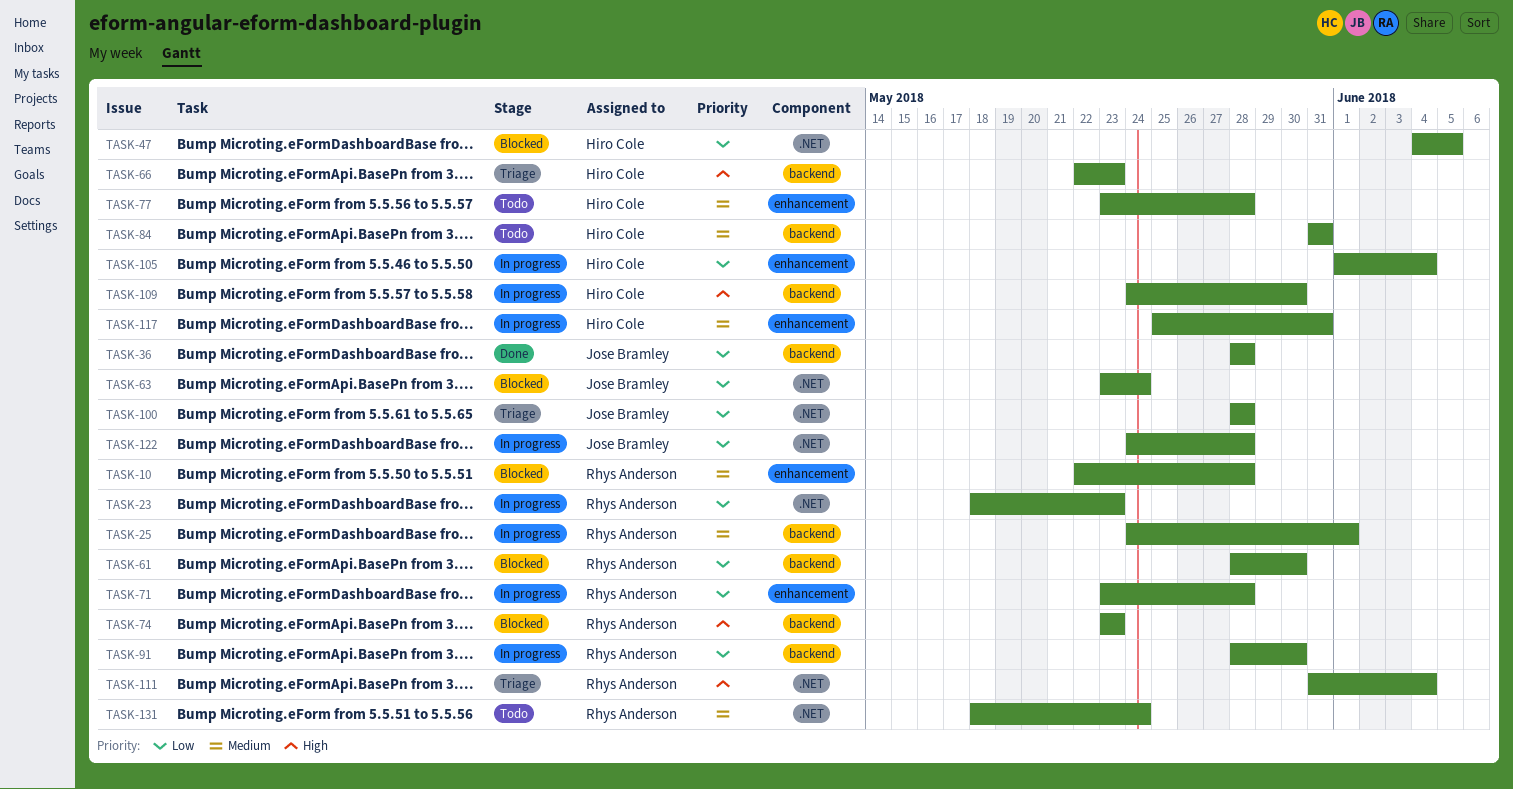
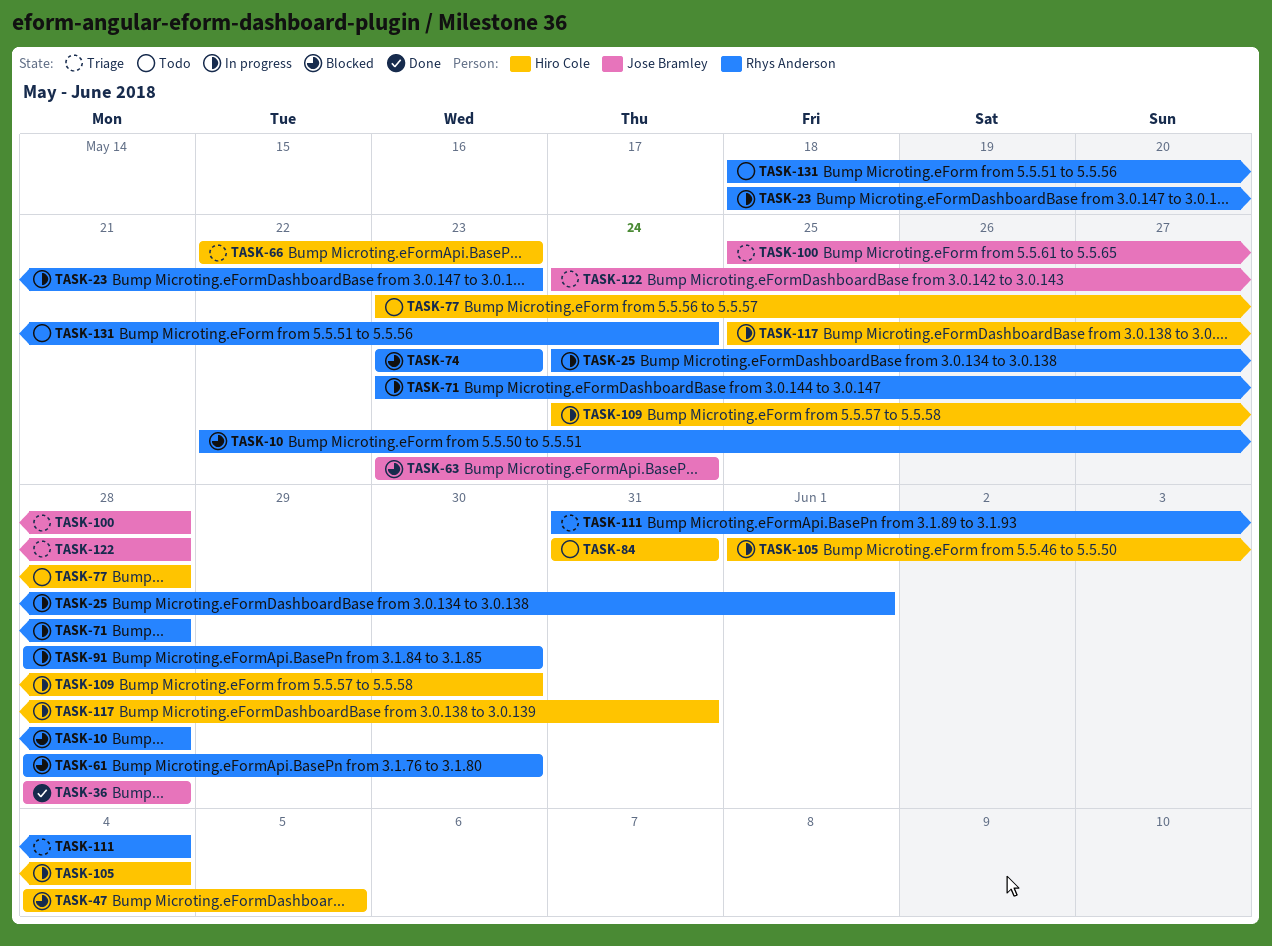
TASK-100, start: May 28 -> May 25
TASK-122, status: In progress -> Triage

